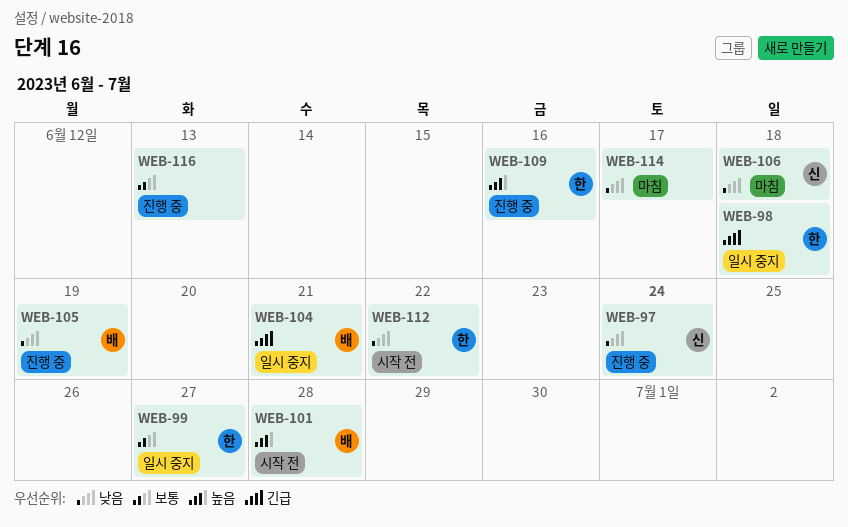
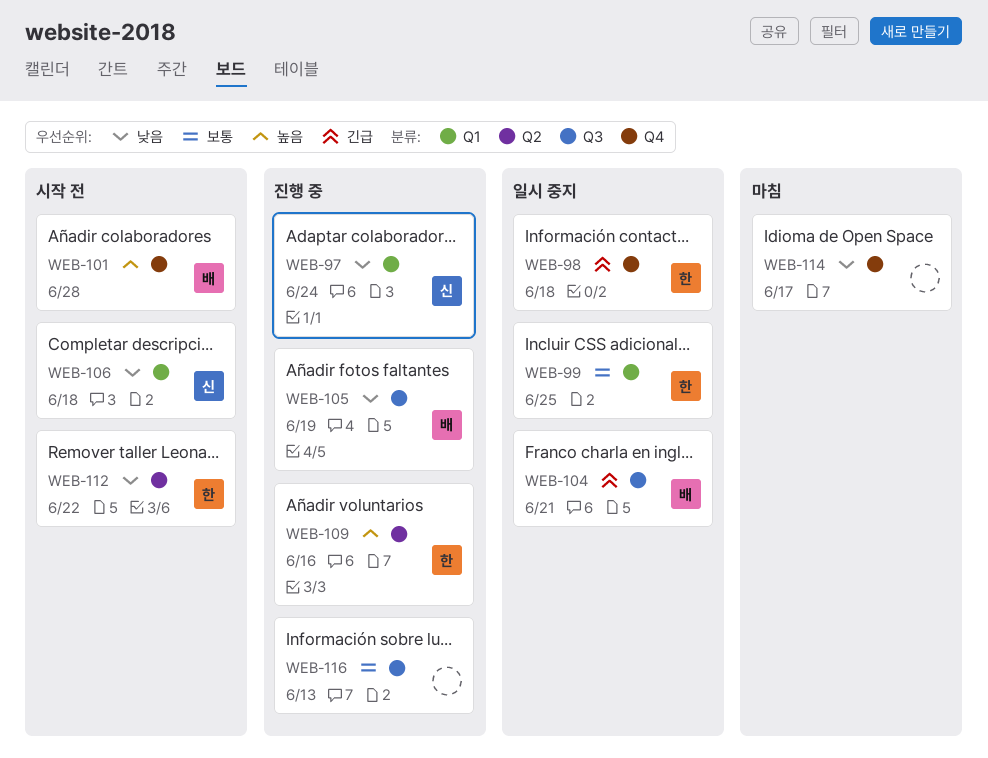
WEB-99, due: Jun 27 -> Jun 25
WEB-106, status: 마침 -> 시작 전

